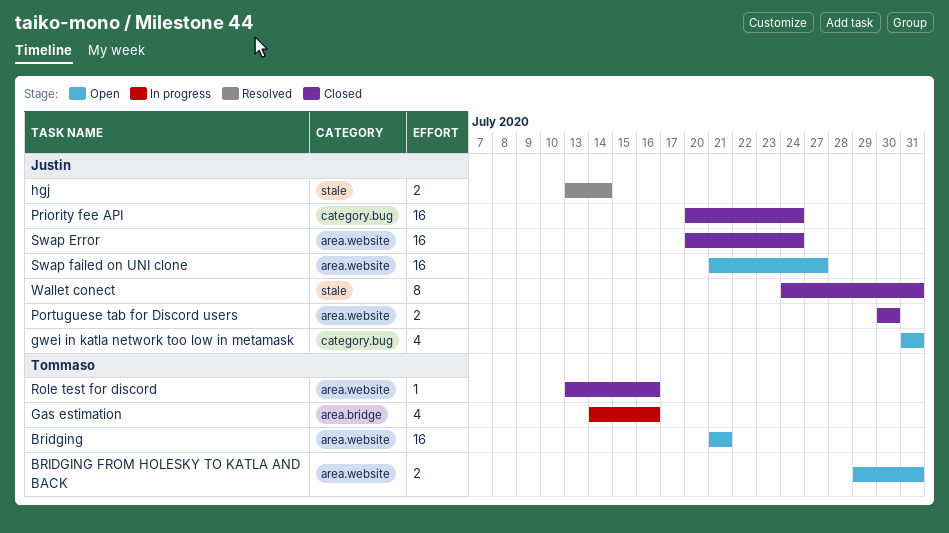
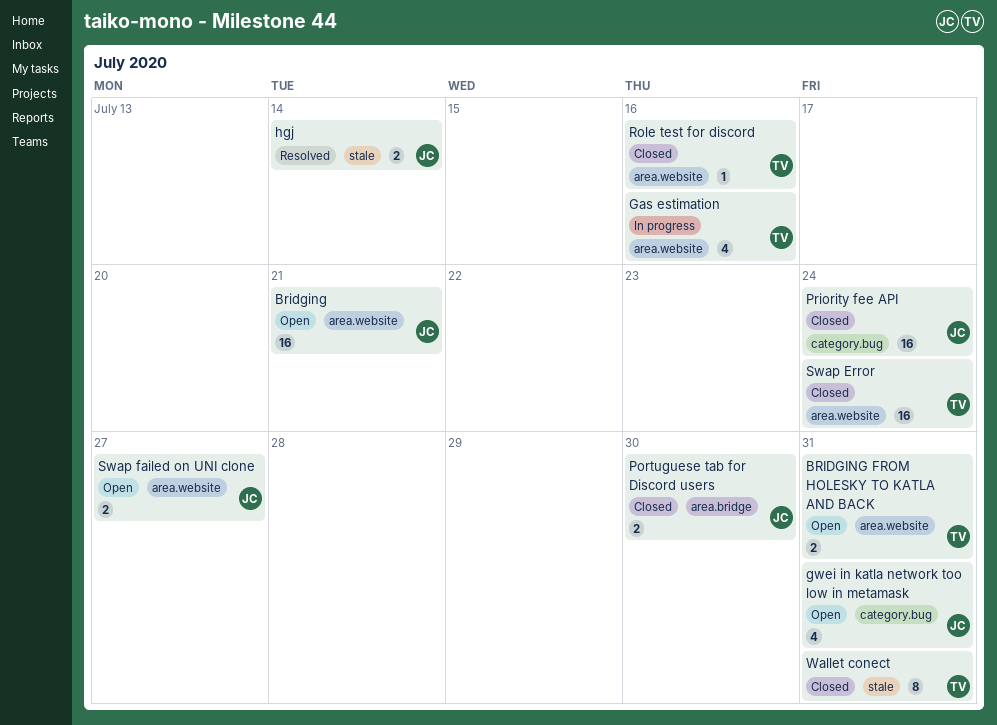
Bridging, owner: Tommaso -> Justin
Gas estimation, label: area.bridge -> area.website
Portuguese tab for Discord users, label: area.website -> area.bridge
Swap Error, owner: Justin -> Tommaso
Swap failed on UNI clone, estimate: 16 -> 2
Wallet conect, owner: Justin -> Tommaso

